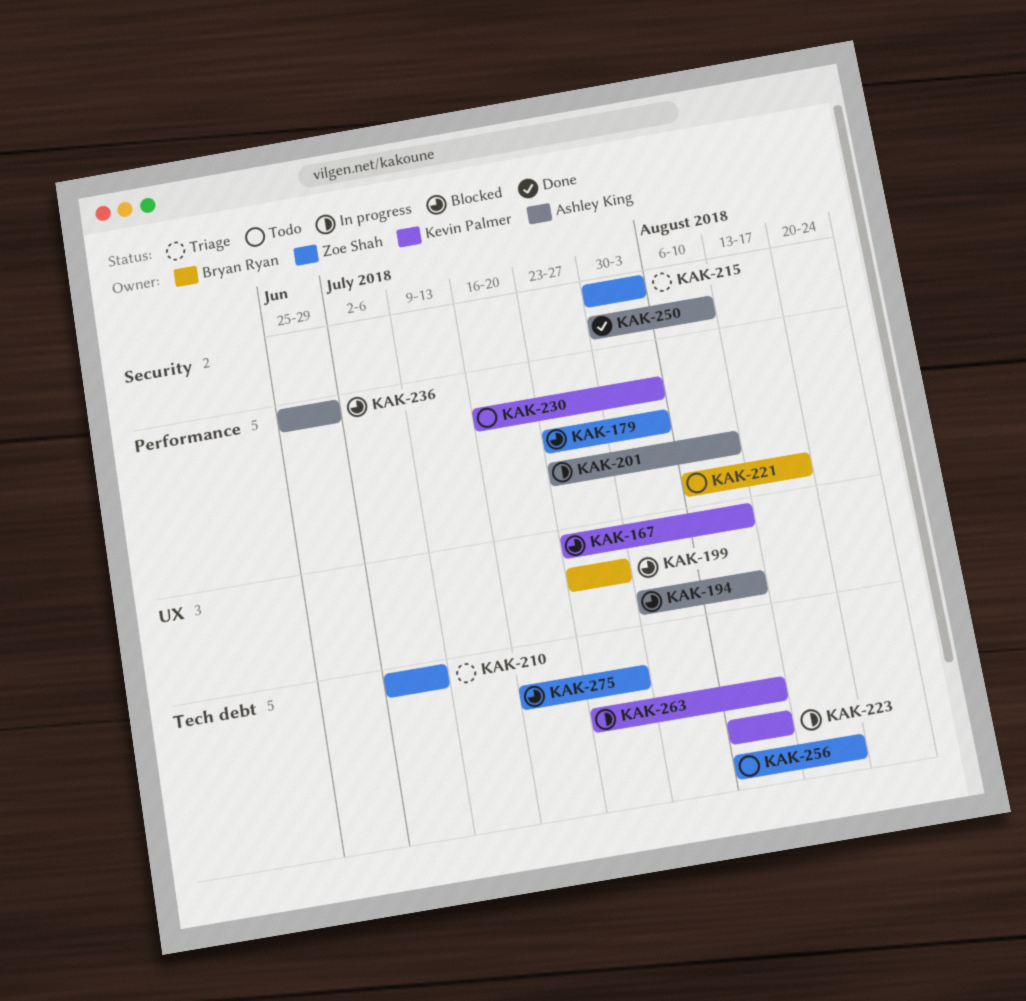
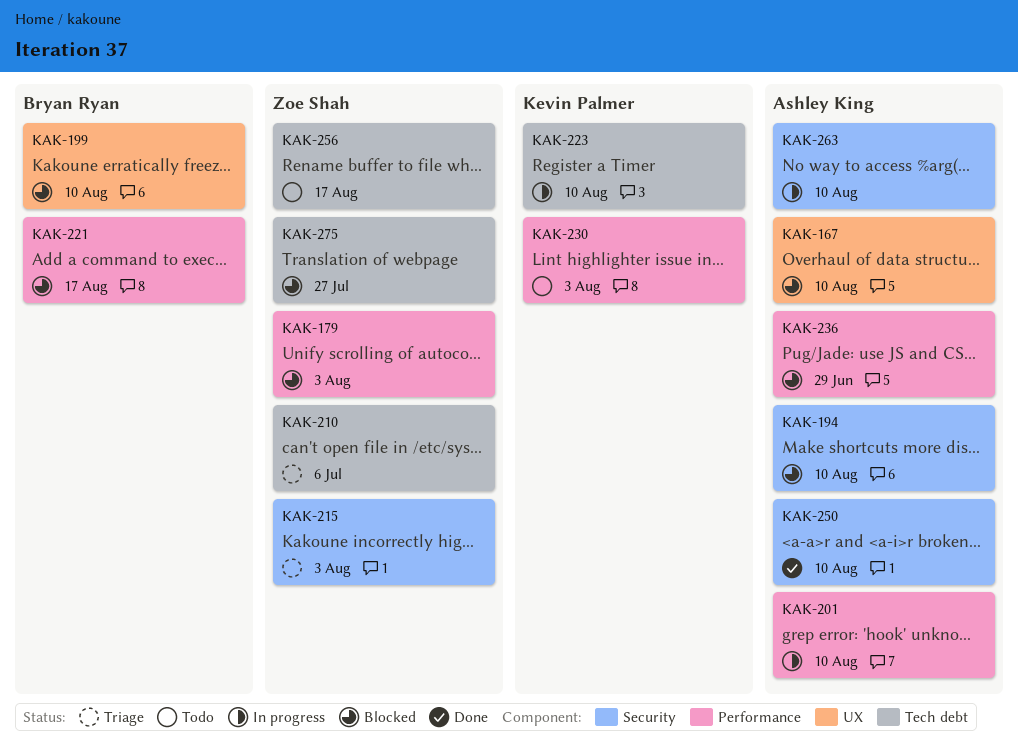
KAK-167, owner: Kevin Palmer -> Ashley King
KAK-194, label: UX -> Security
KAK-199, due: Jul 27 -> Aug 10
KAK-221, status: Todo -> Blocked
KAK-263, owner: Kevin Palmer -> Ashley King
KAK-263, label: Tech debt -> Security

